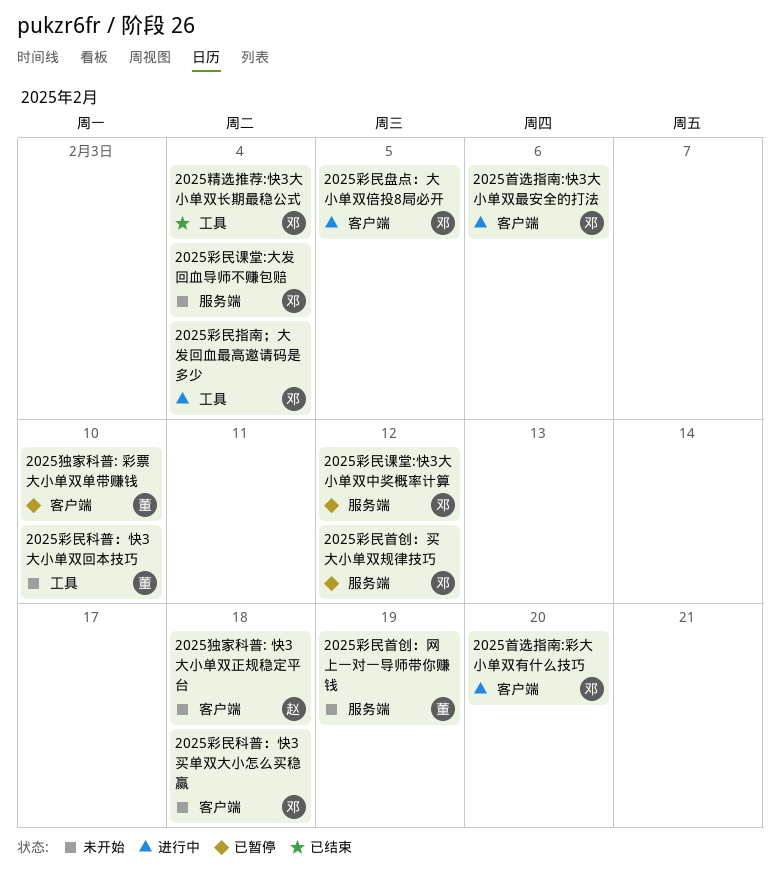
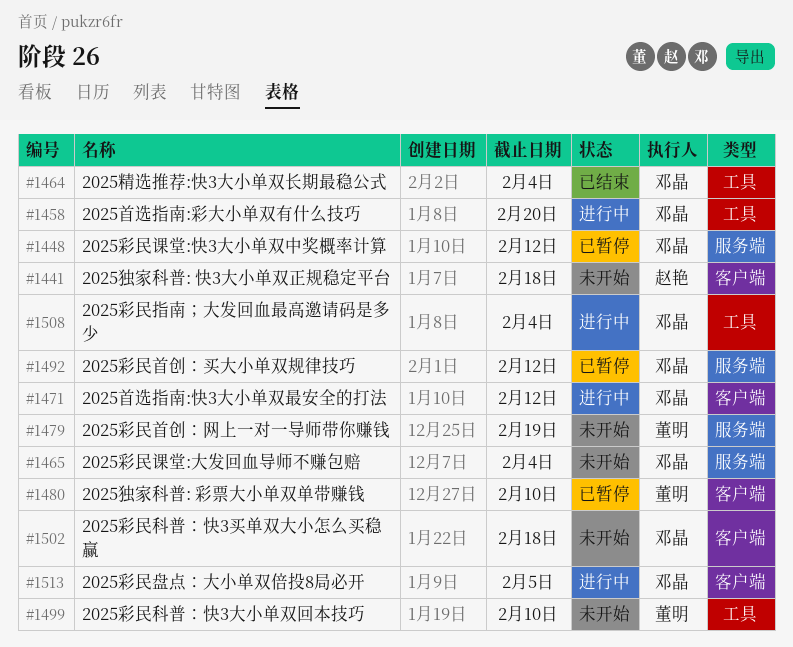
2025首选指南:彩大小单双有什么技巧, label: 客户端 -> 工具
2025首选指南:快3大小单双最安全的打法, due: Feb 6 -> Feb 12

